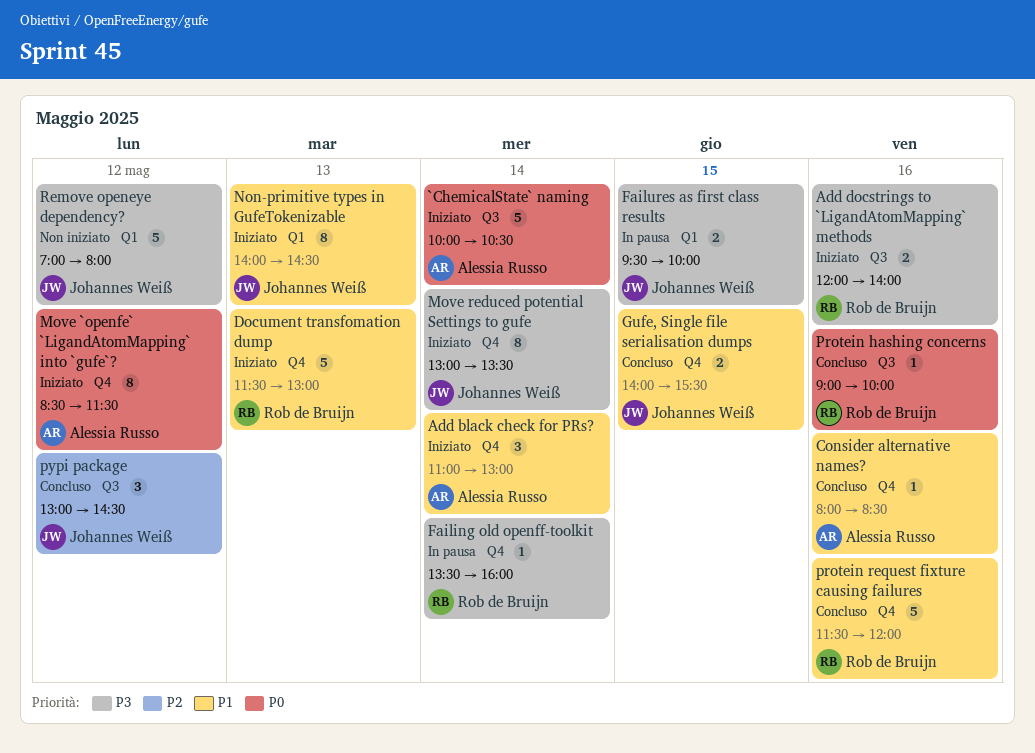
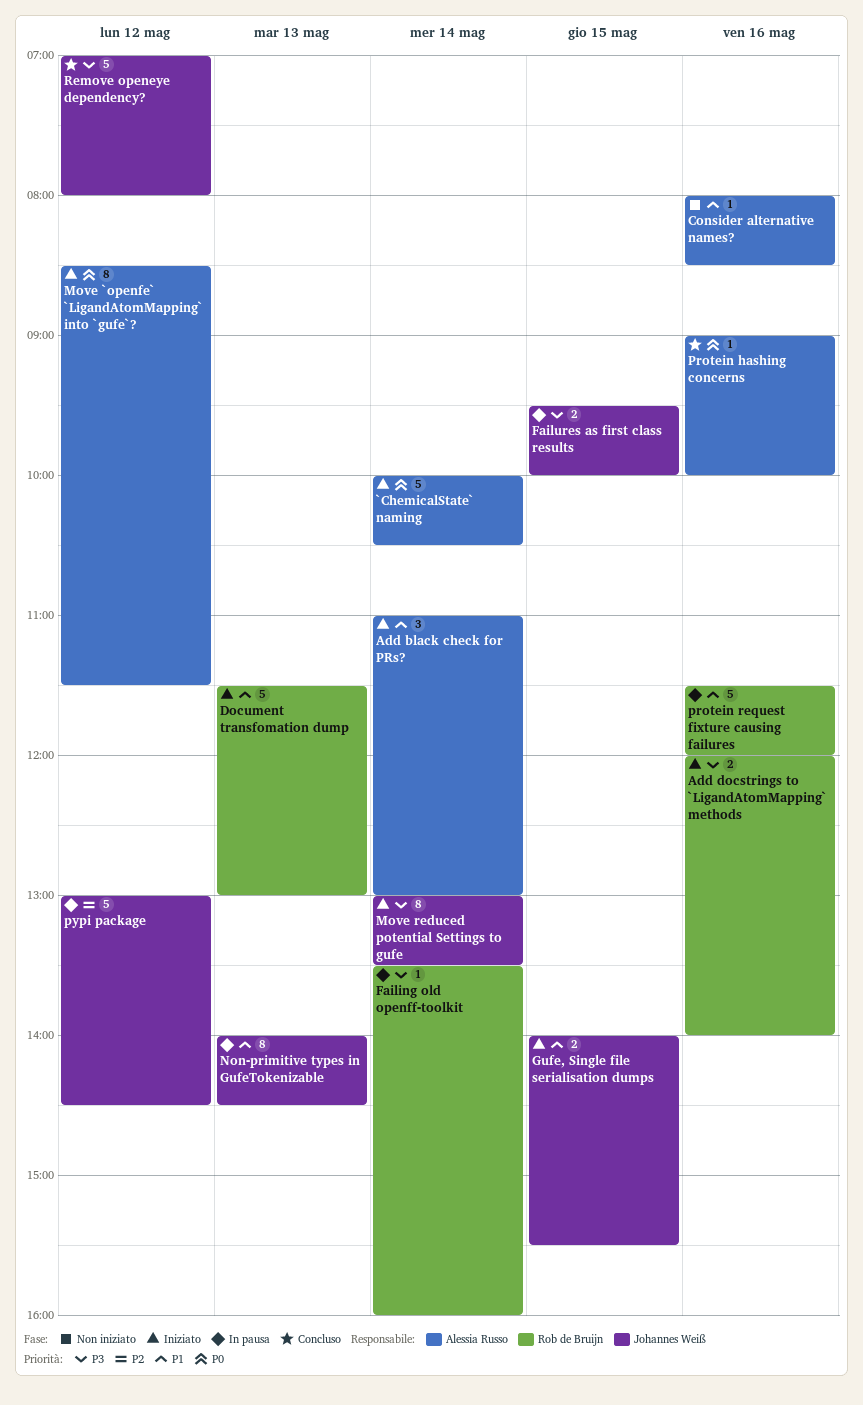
Consider alternative names?, status: Concluso -> Non iniziato
Gufe, Single file serialisation dumps, status: Concluso -> Iniziato
Non-primitive types in GufeTokenizable, status: Iniziato -> In pausa
Protein hashing concerns, owner: Rob de Bruijn -> Alessia Russo
protein request fixture causing failures, status: Concluso -> In pausa
pypi package, status: Concluso -> In pausa
pypi package, estimate: 3 -> 5
Remove openeye dependency?, status: Non iniziato -> Concluso

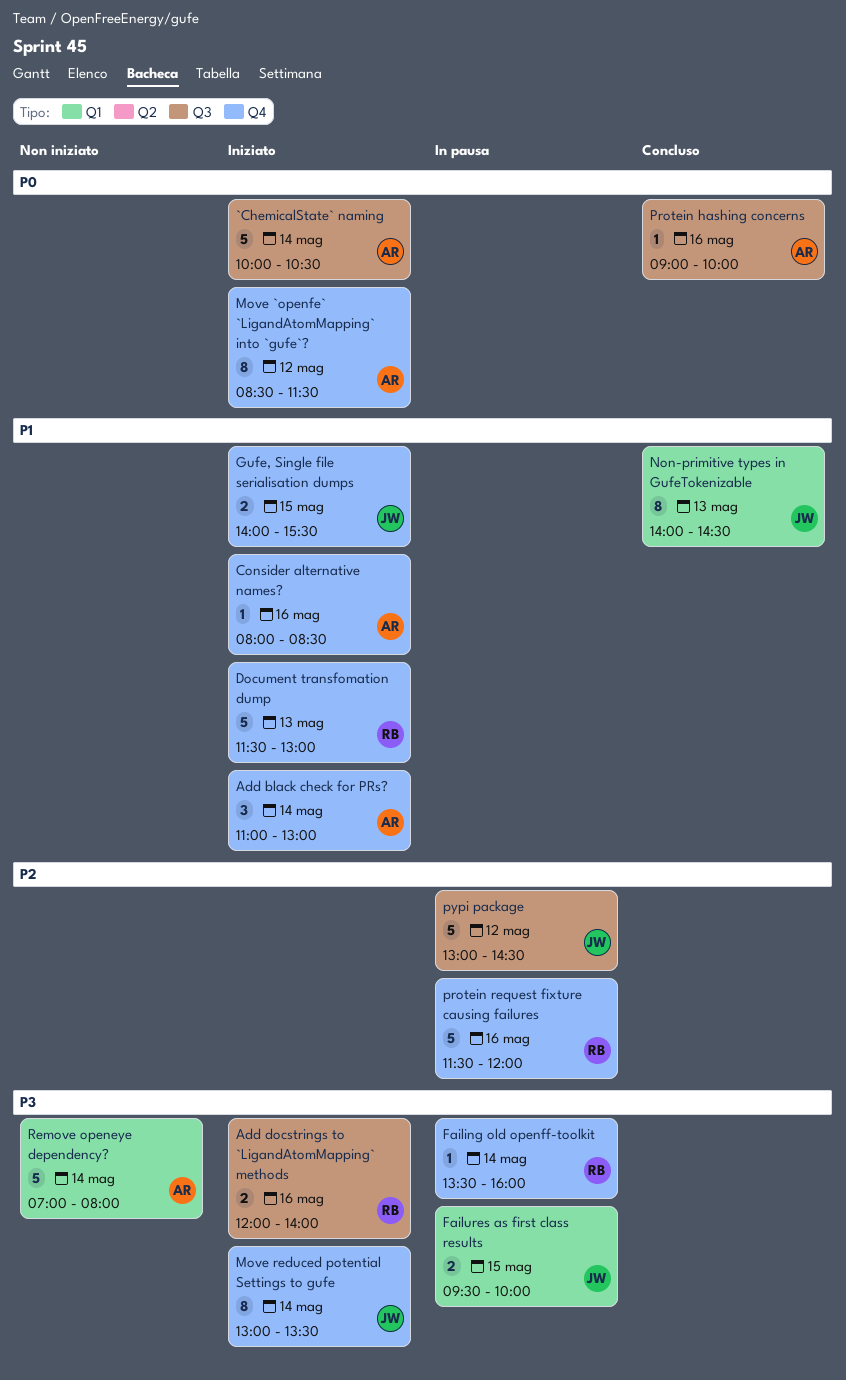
Consider alternative names?, status: Non iniziato -> Iniziato
Non-primitive types in GufeTokenizable, status: In pausa -> Concluso
protein request fixture causing failures, priority: P1 -> P2
Remove openeye dependency?, status: Concluso -> Non iniziato
Remove openeye dependency?, owner: Johannes Weiß -> Alessia Russo
Remove openeye dependency?, day: May 12 -> May 14

